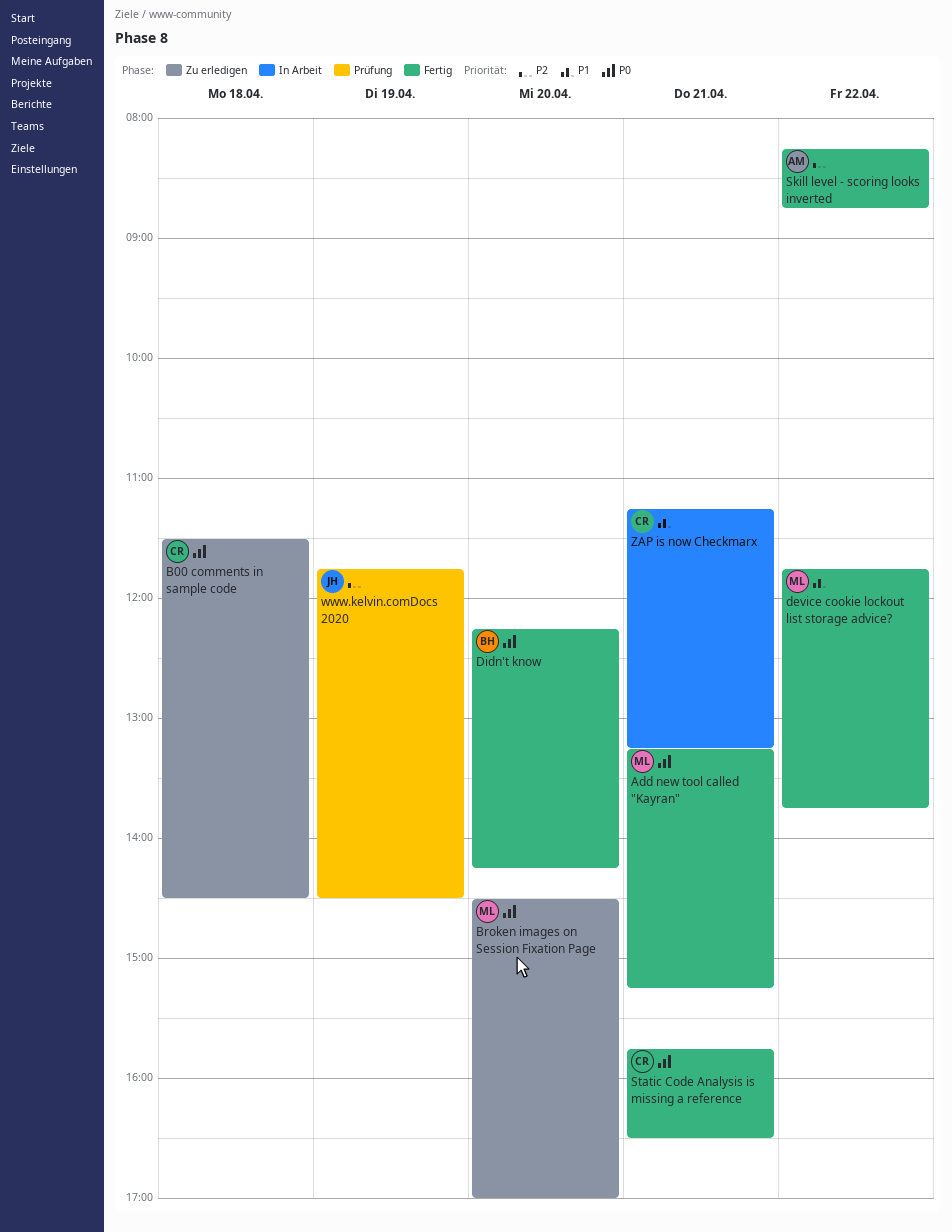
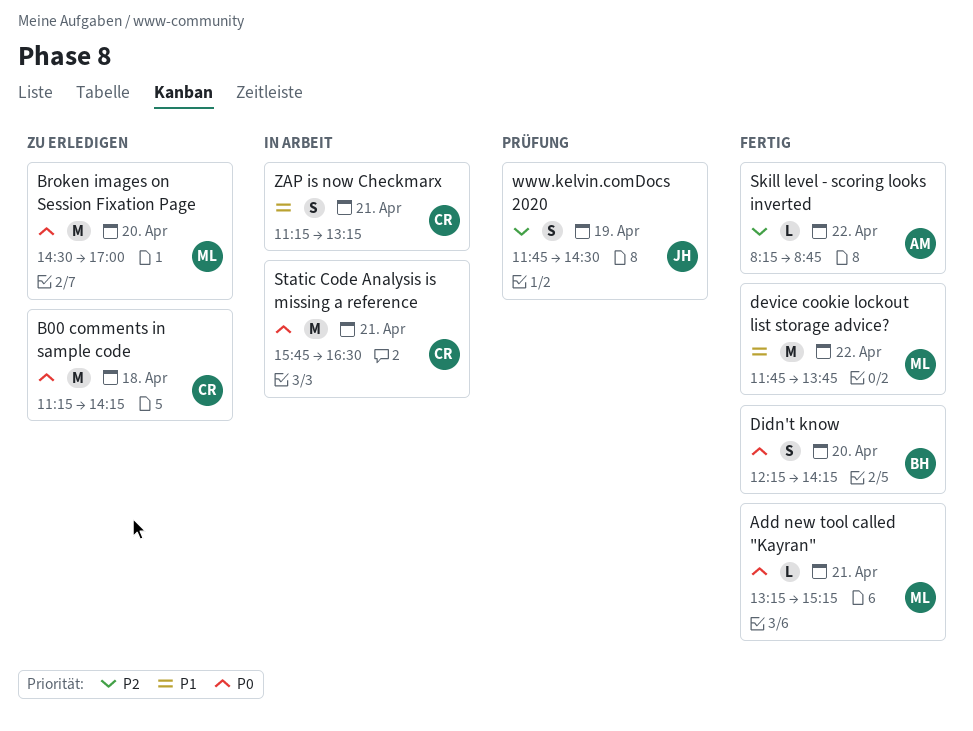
B00 comments in sample code, begins: 11:30 -> 11:15
B00 comments in sample code, ends: 14:30 -> 14:15
Static Code Analysis is missing a reference, status: Fertig -> In Arbeit

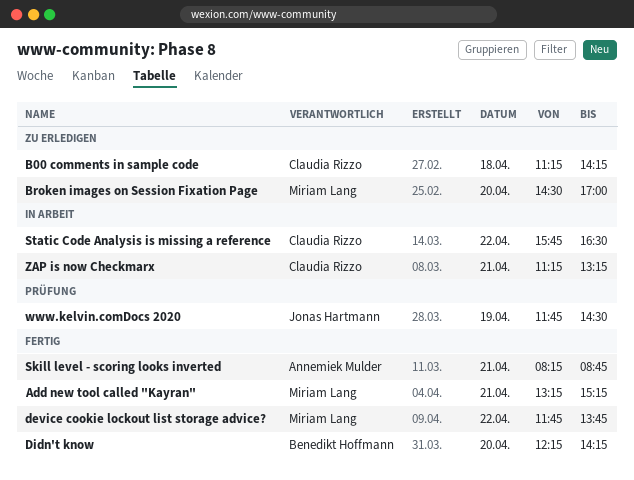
Skill level - scoring looks inverted, day: Apr 22 -> Apr 21
Static Code Analysis is missing a reference, day: Apr 21 -> Apr 22

